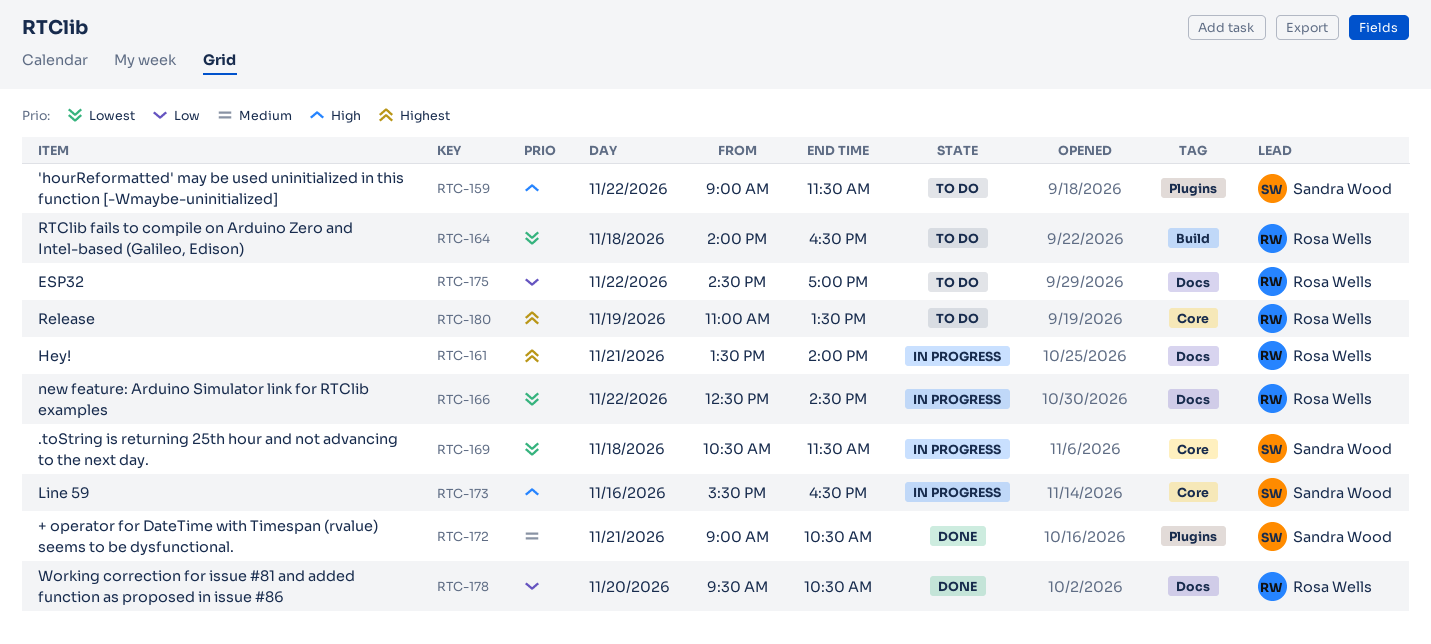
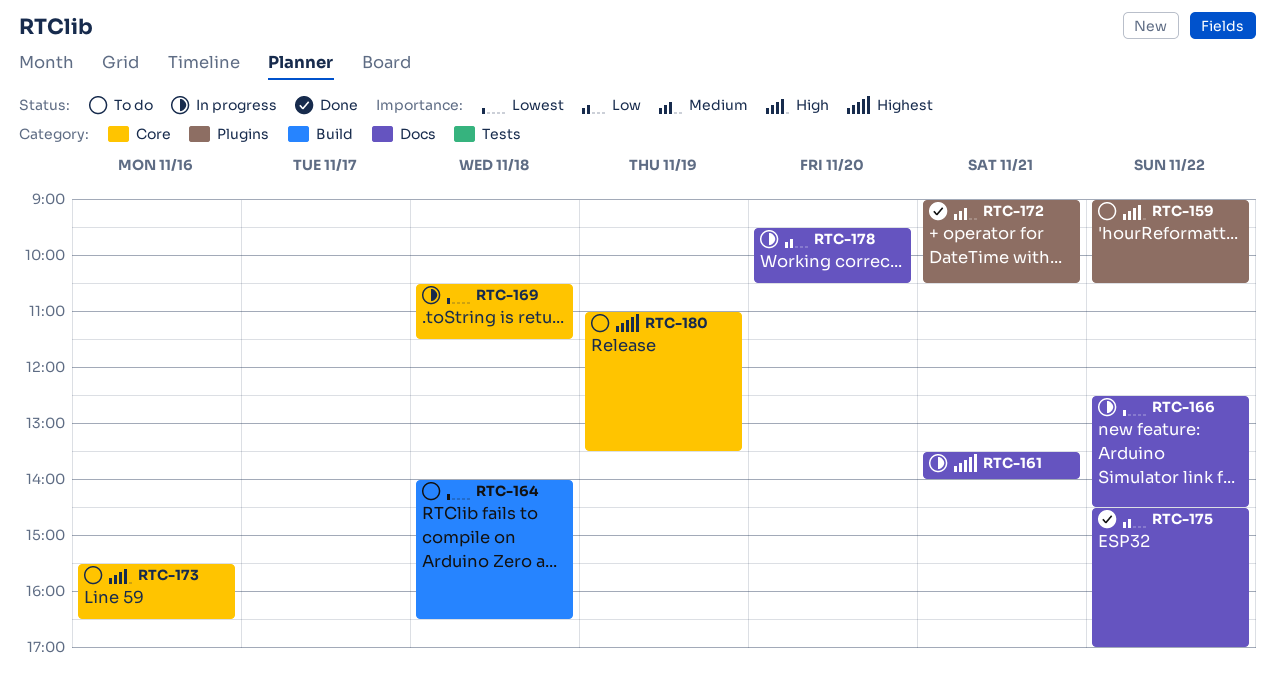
RTC-159, ends: 11:30 -> 10:30
RTC-173, status: In progress -> To do
RTC-175, status: To do -> Done
RTC-178, status: Done -> In progress

